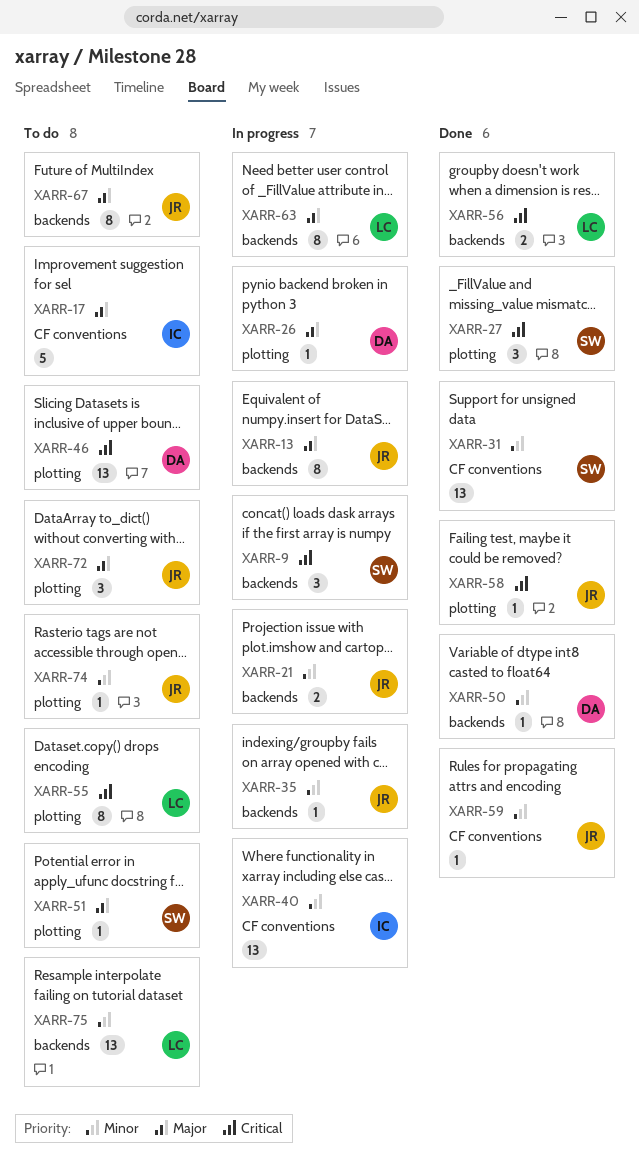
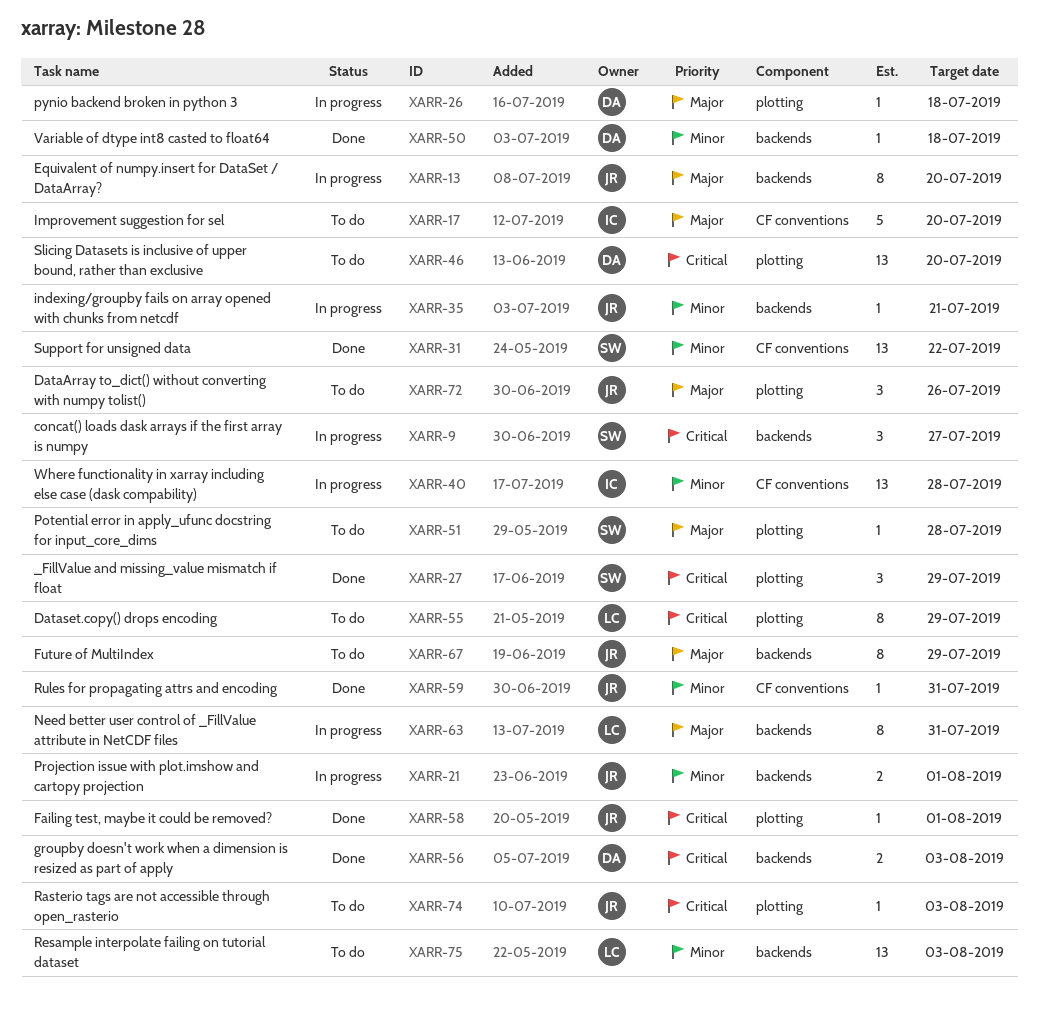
XARR-56, owner: LC -> DA
XARR-74, priority: Minor -> Critical

